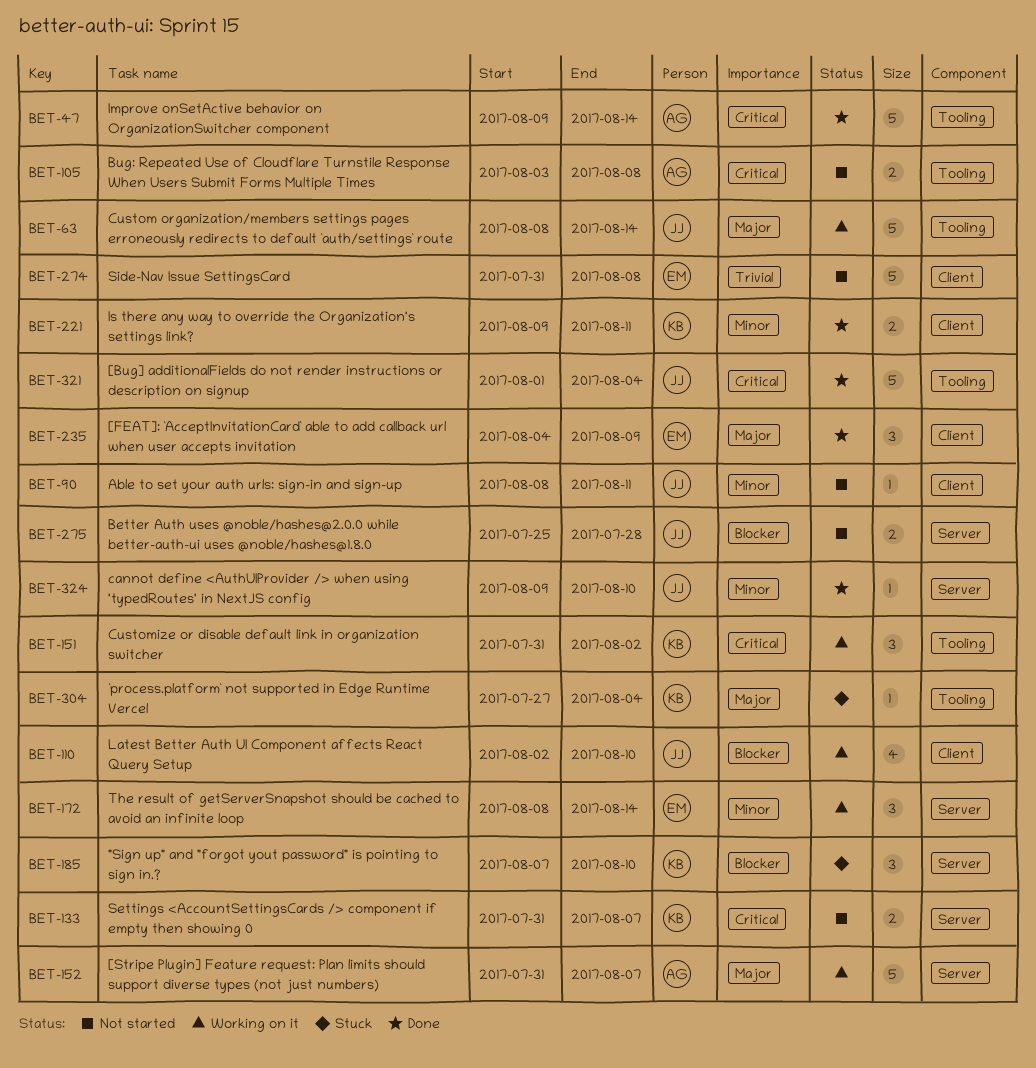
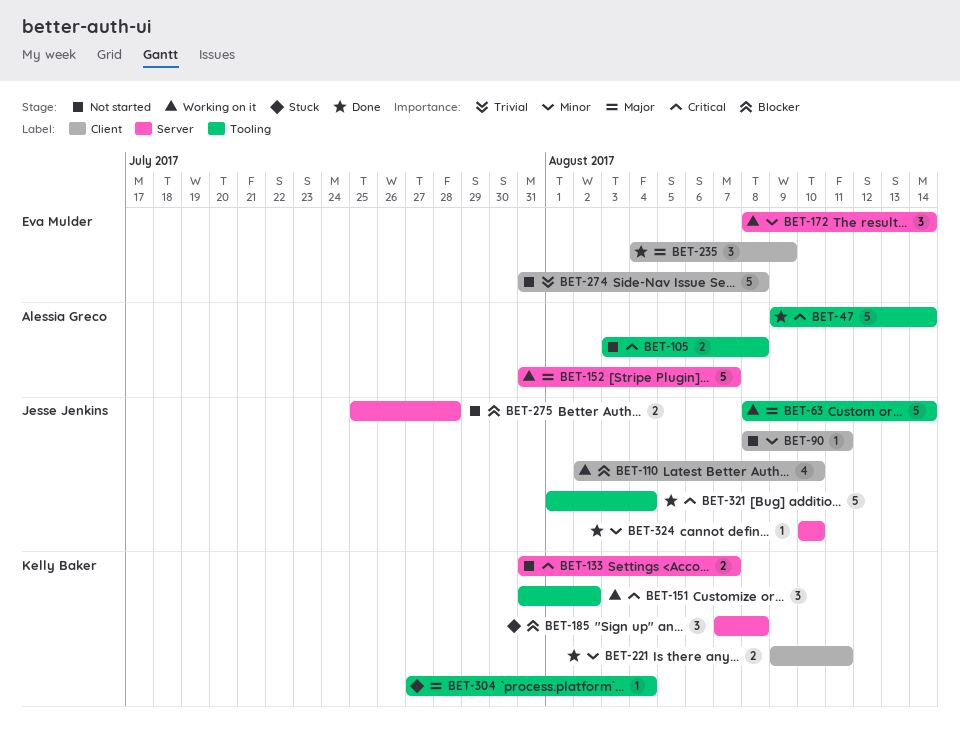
BET-185, due: Aug 10 -> Aug 8
BET-324, start: Aug 9 -> Aug 10

